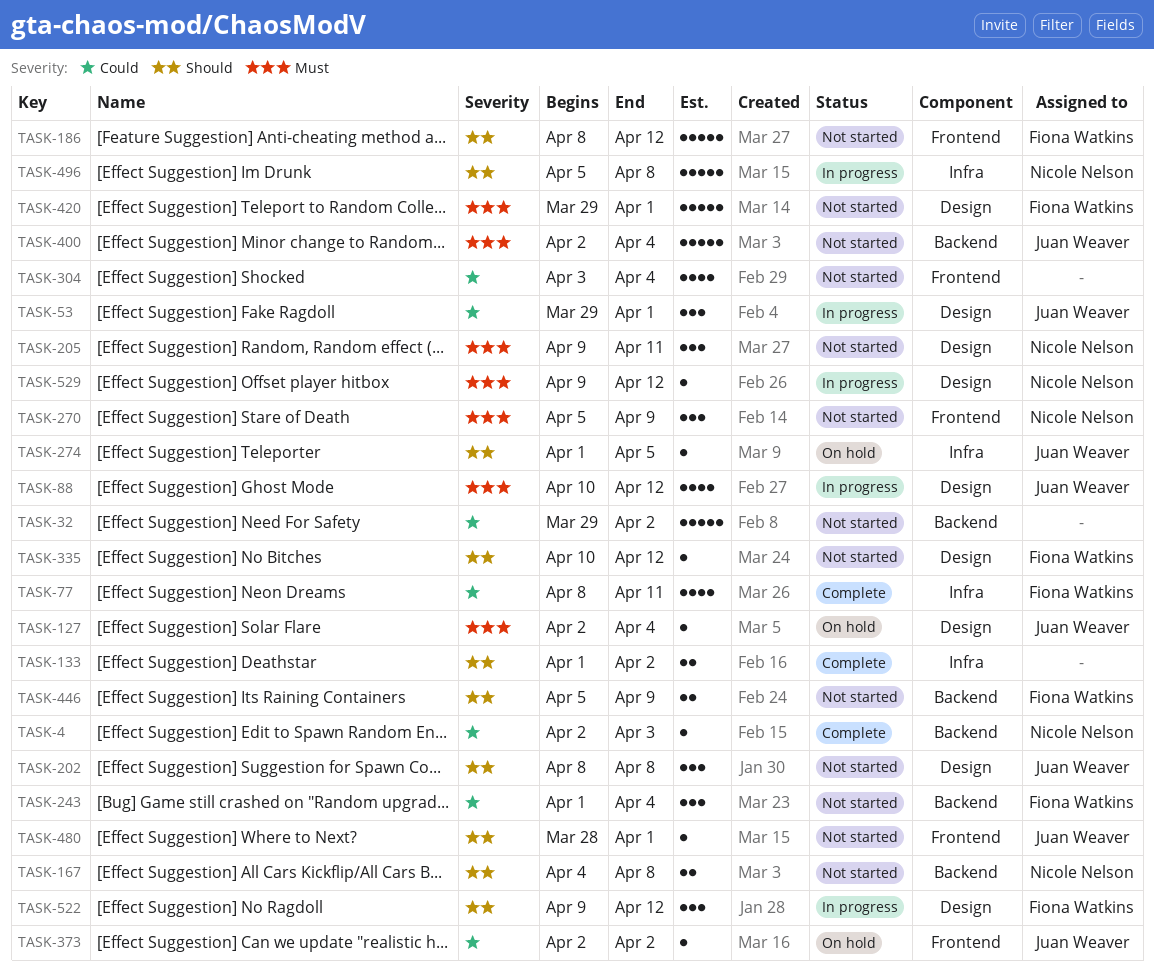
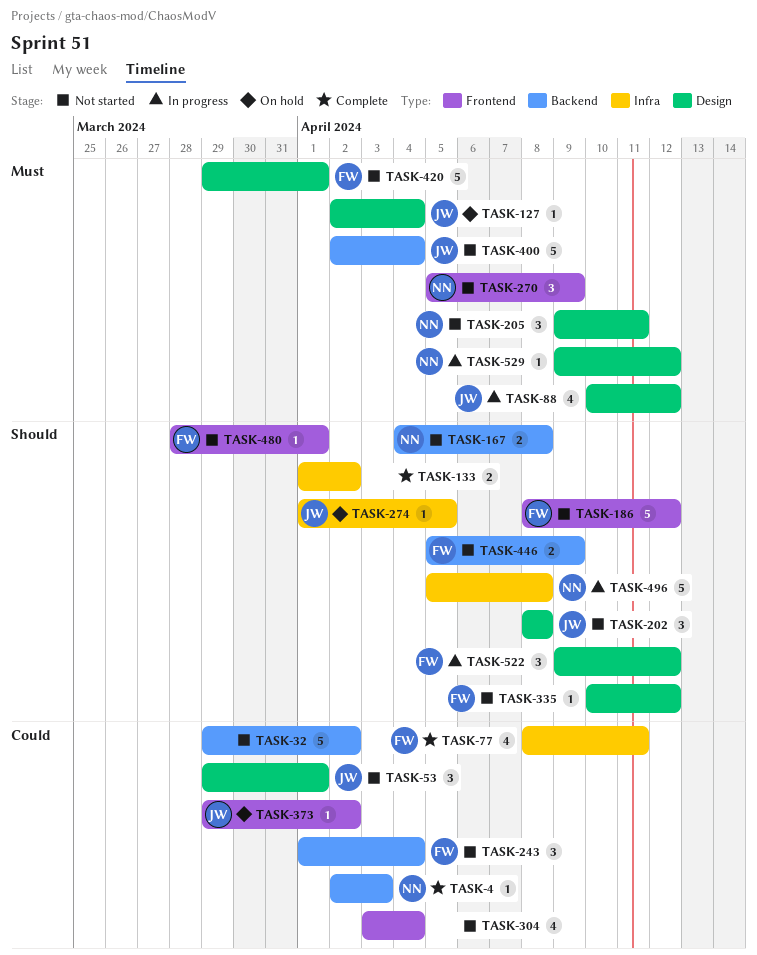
TASK-53, status: In progress -> Not started
TASK-373, start: Apr 2 -> Mar 29
TASK-480, owner: Juan Weaver -> Fiona Watkins

